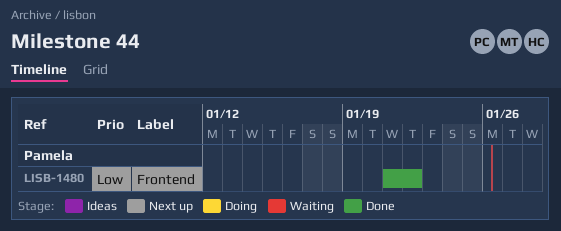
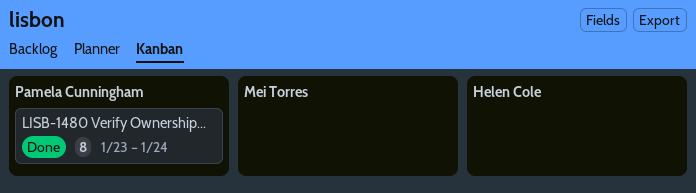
LISB-1480, start: Jan 21 -> Jan 23
LISB-1480, due: Jan 22 -> Jan 24

